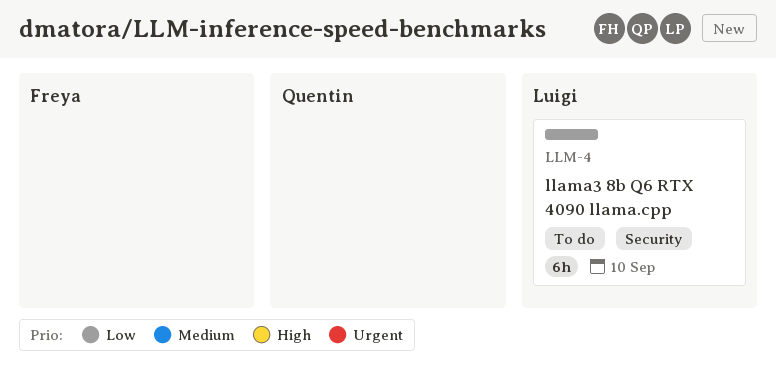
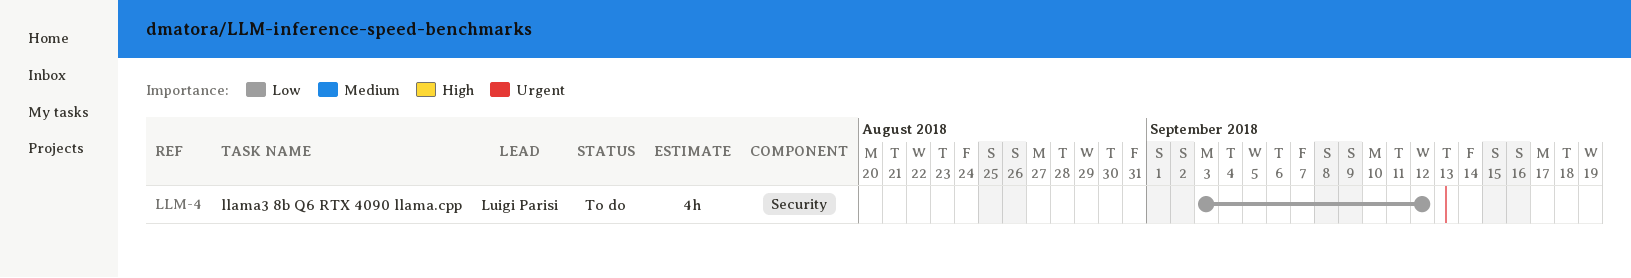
LLM-4, estimate: 6h -> 4h
LLM-4, due: Sep 10 -> Sep 12

